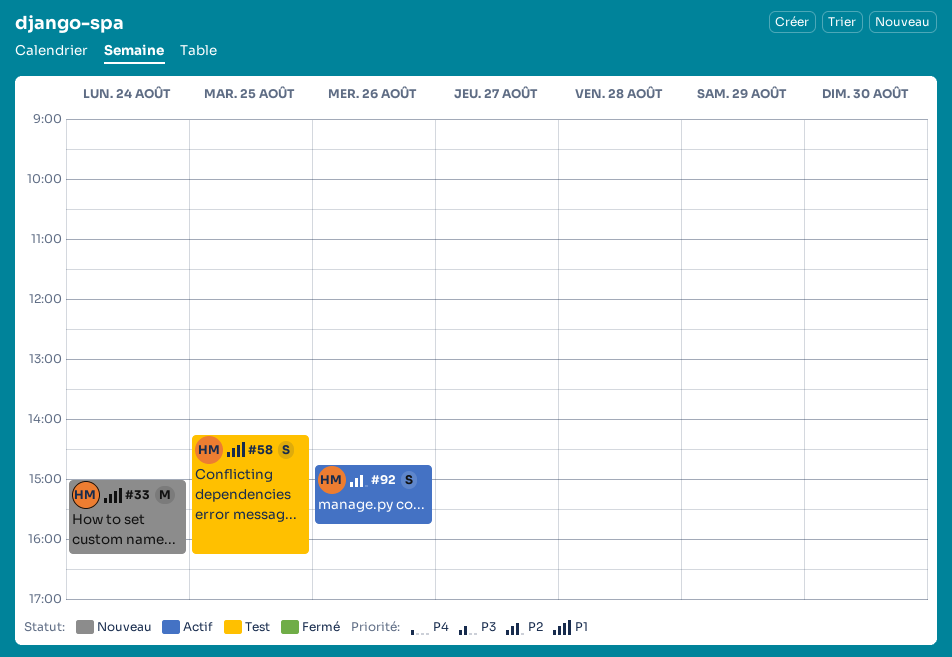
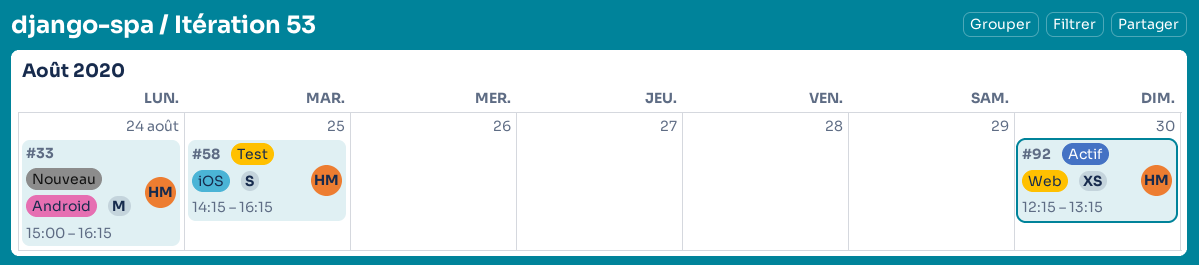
#92, estimate: S -> XS
#92, day: Aug 26 -> Aug 30
#92, begins: 14:45 -> 12:15
#92, ends: 15:45 -> 13:15

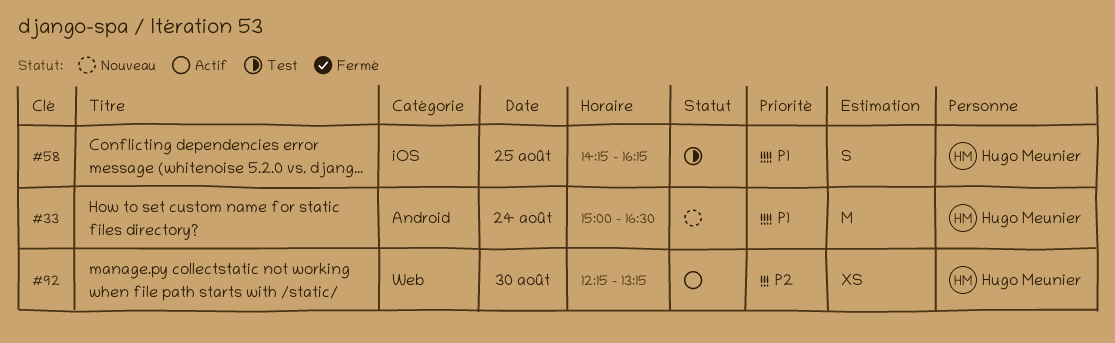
#33, ends: 16:15 -> 16:30

